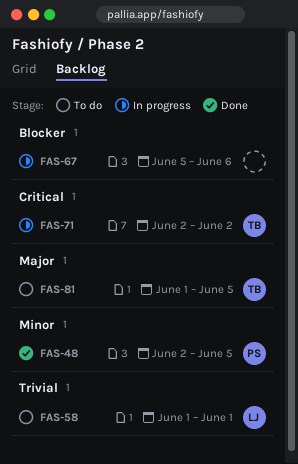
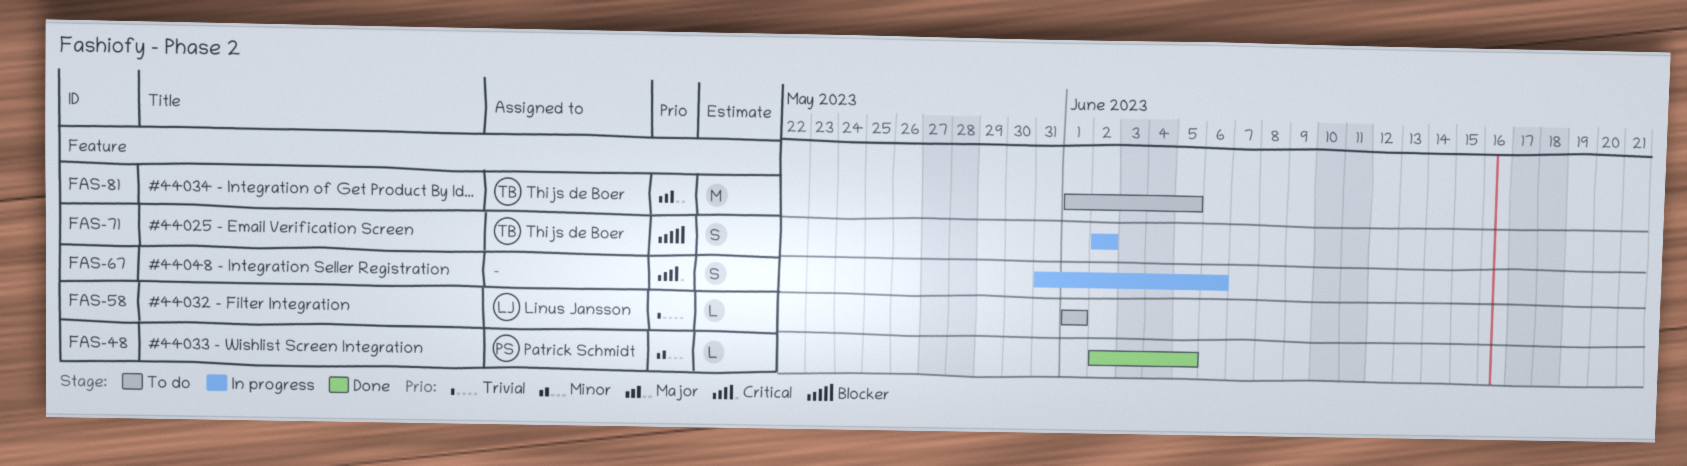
FAS-67, priority: Blocker -> Critical
FAS-67, start: Jun 5 -> May 31
FAS-71, priority: Critical -> Blocker

